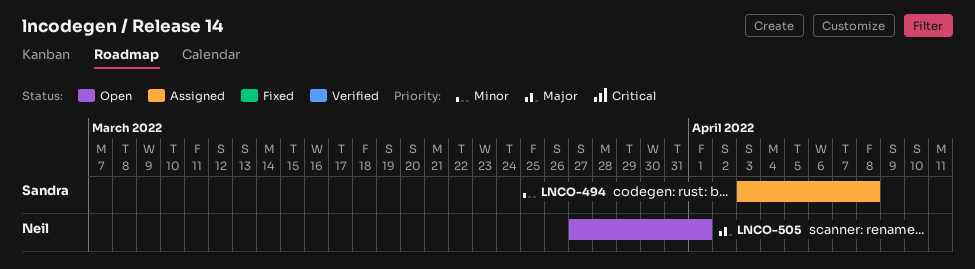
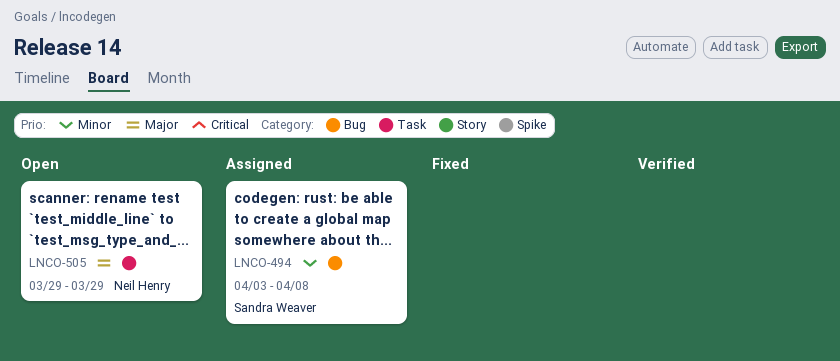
LNCO-505, start: Mar 27 -> Mar 29
LNCO-505, due: Apr 1 -> Mar 29

